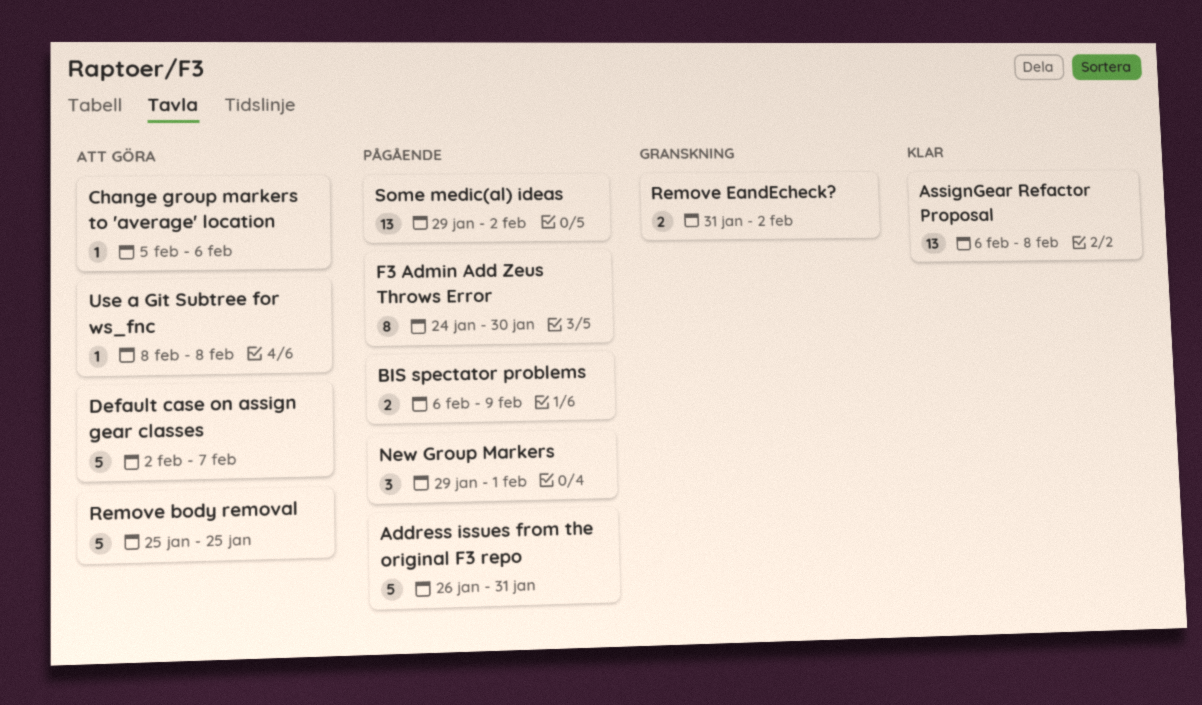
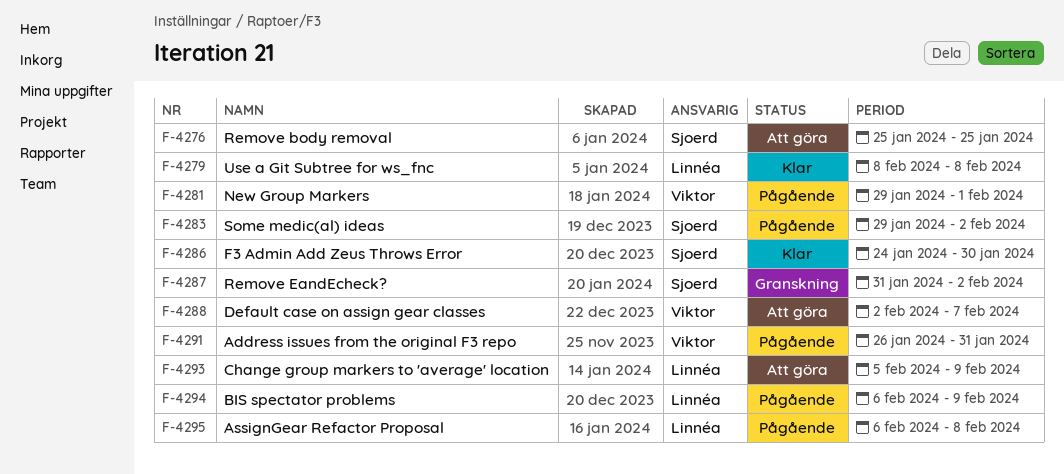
AssignGear Refactor Proposal, status: Klar -> Pågående
Change group markers to 'average' location, due: Feb 6 -> Feb 9
F3 Admin Add Zeus Throws Error, status: Pågående -> Klar
Use a Git Subtree for ws_fnc, status: Att göra -> Klar

